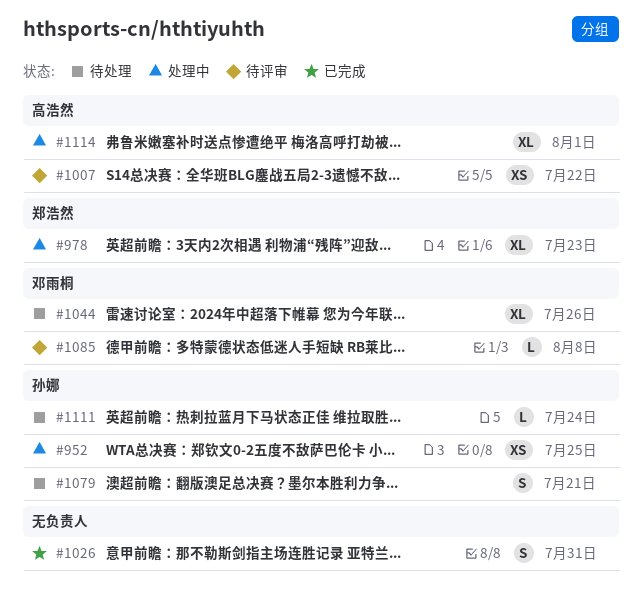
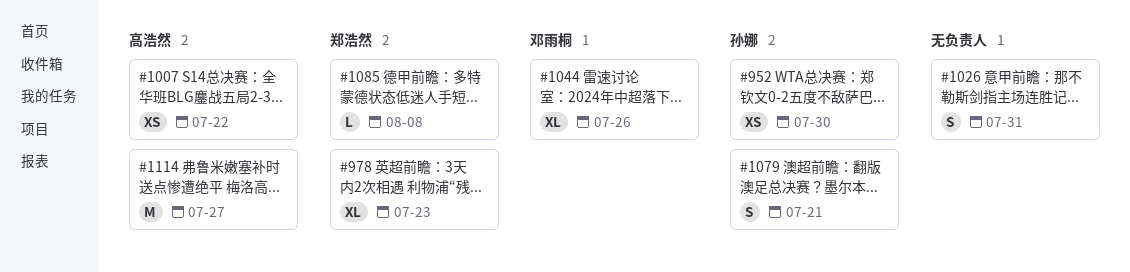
#952, due: Jul 25 -> Jul 30
#1085, owner: 邓雨桐 -> 郑浩然
#1111: present -> none
#1114, estimate: XL -> M
#1114, due: Aug 1 -> Jul 27

